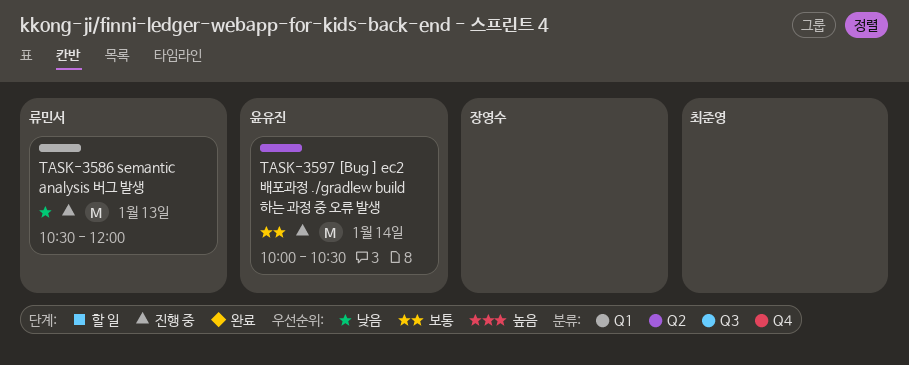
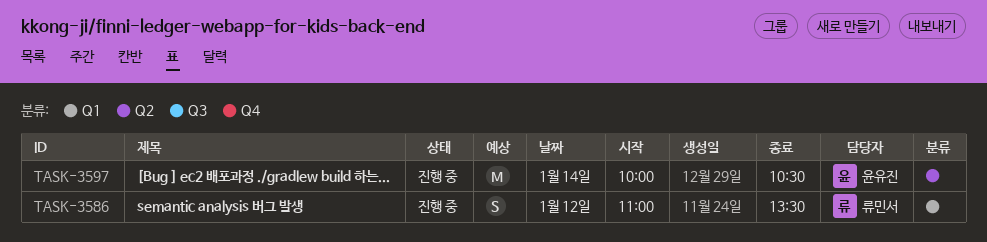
TASK-3586, estimate: M -> S
TASK-3586, day: Jan 13 -> Jan 12
TASK-3586, begins: 10:30 -> 11:00
TASK-3586, ends: 12:00 -> 13:30

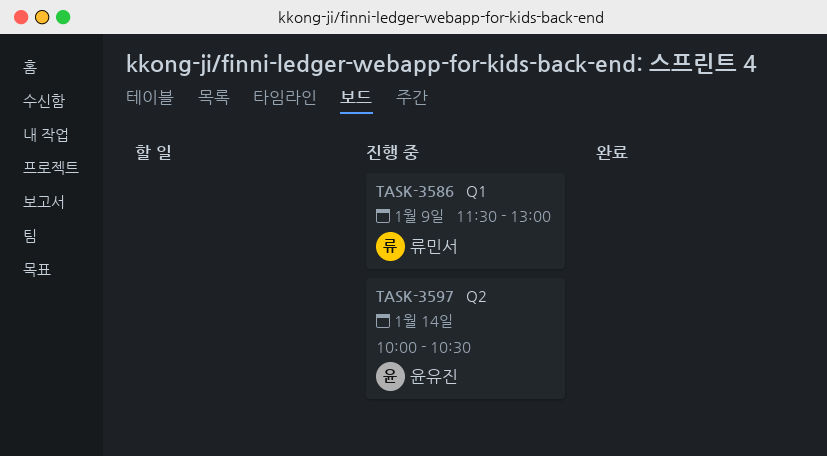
TASK-3586, day: Jan 12 -> Jan 9
TASK-3586, begins: 11:00 -> 11:30
TASK-3586, ends: 13:30 -> 13:00

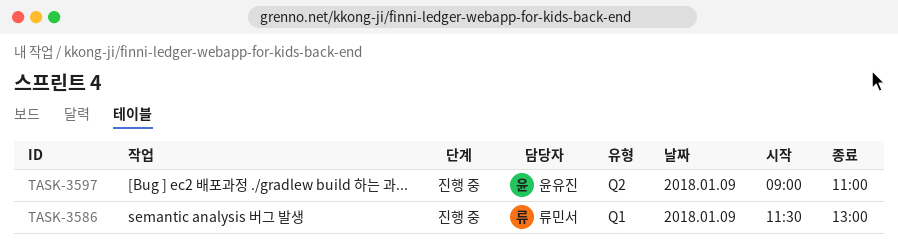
TASK-3597, day: Jan 14 -> Jan 9
TASK-3597, begins: 10:00 -> 09:00
TASK-3597, ends: 10:30 -> 11:00

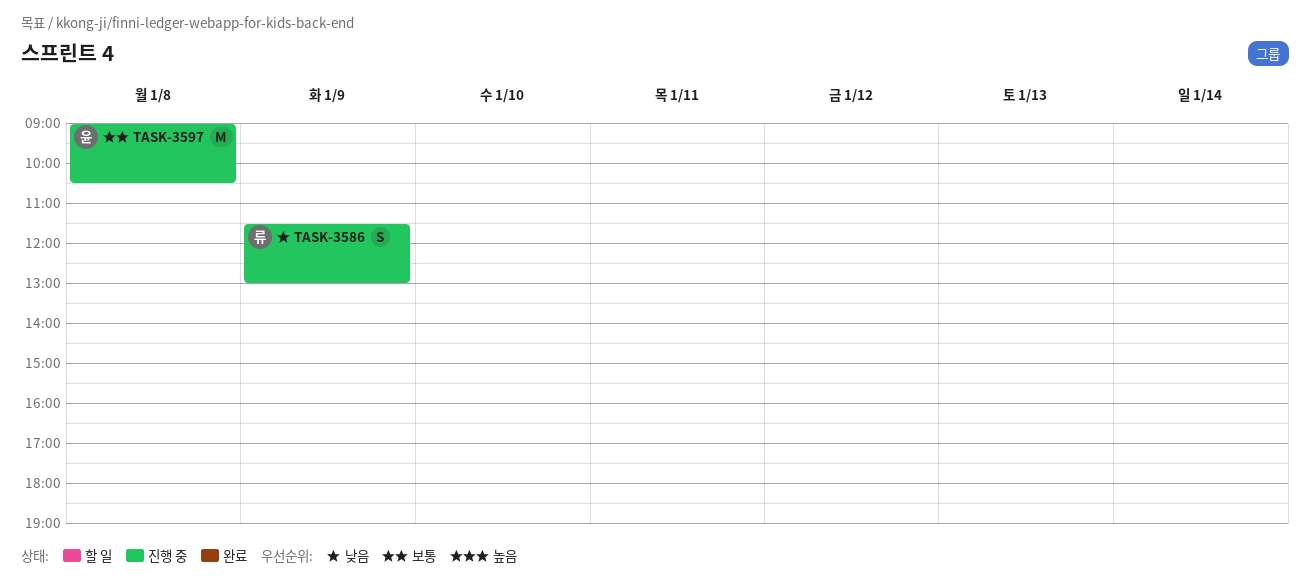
TASK-3597, day: Jan 9 -> Jan 8
TASK-3597, ends: 11:00 -> 10:30

